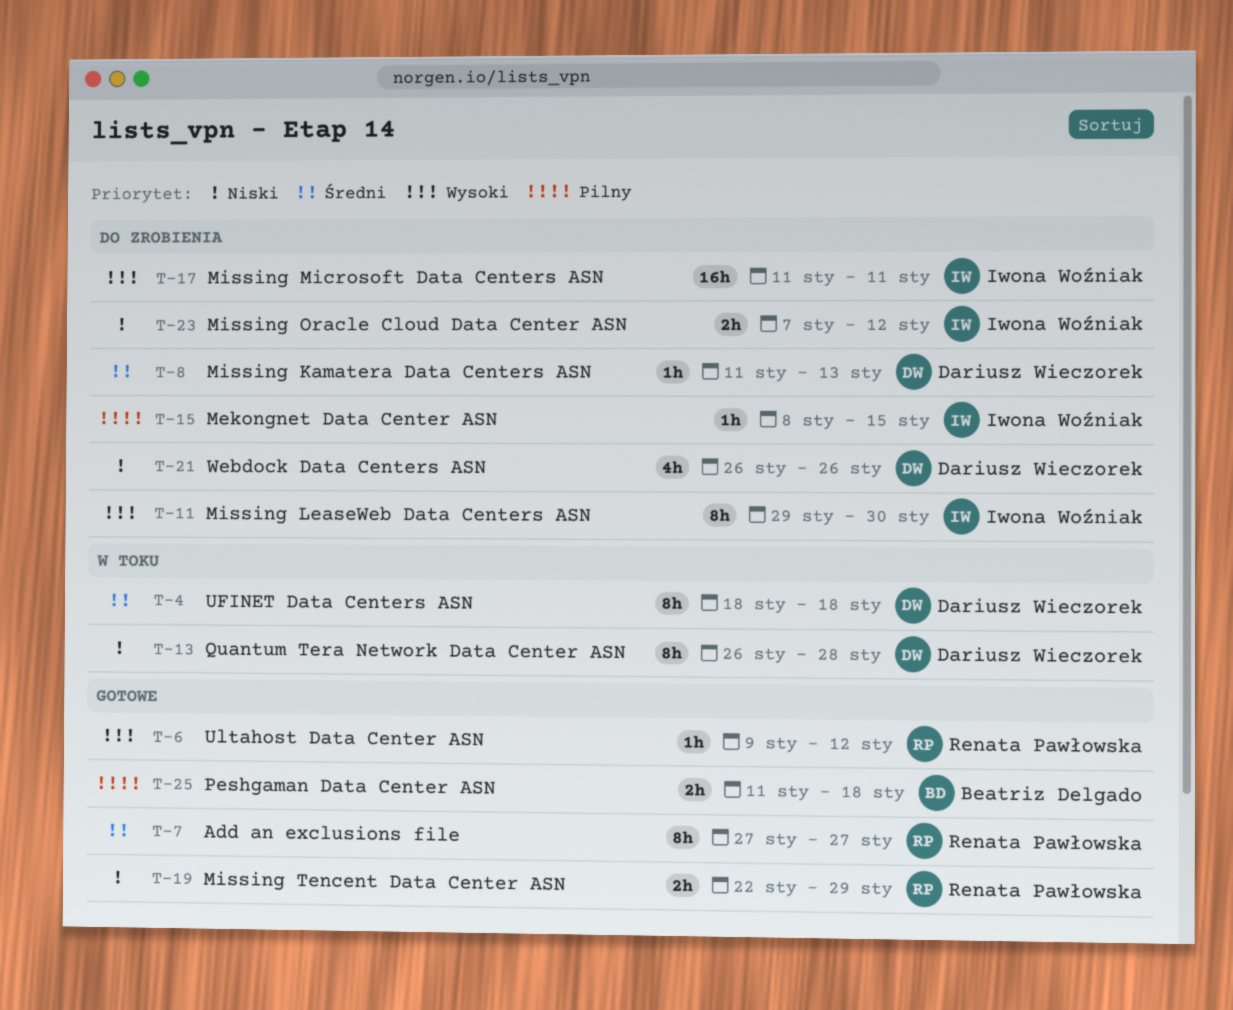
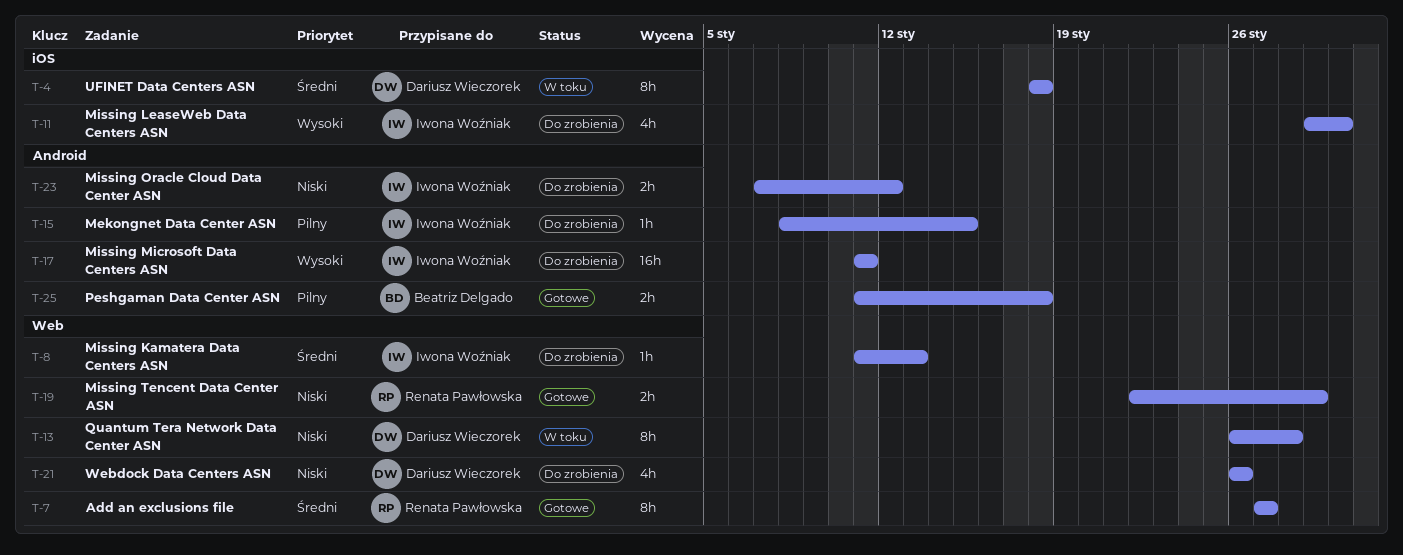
T-6: present -> none
T-8, owner: Dariusz Wieczorek -> Iwona Woźniak
T-11, estimate: 8h -> 4h

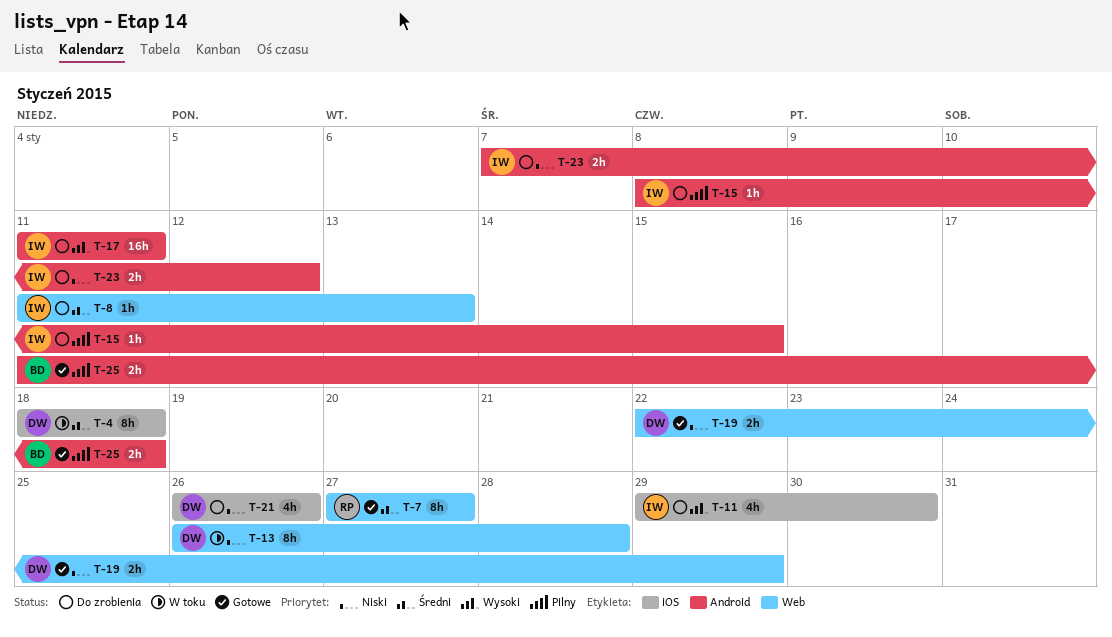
T-19, owner: Renata Pawłowska -> Dariusz Wieczorek
T-21, label: Web -> iOS

